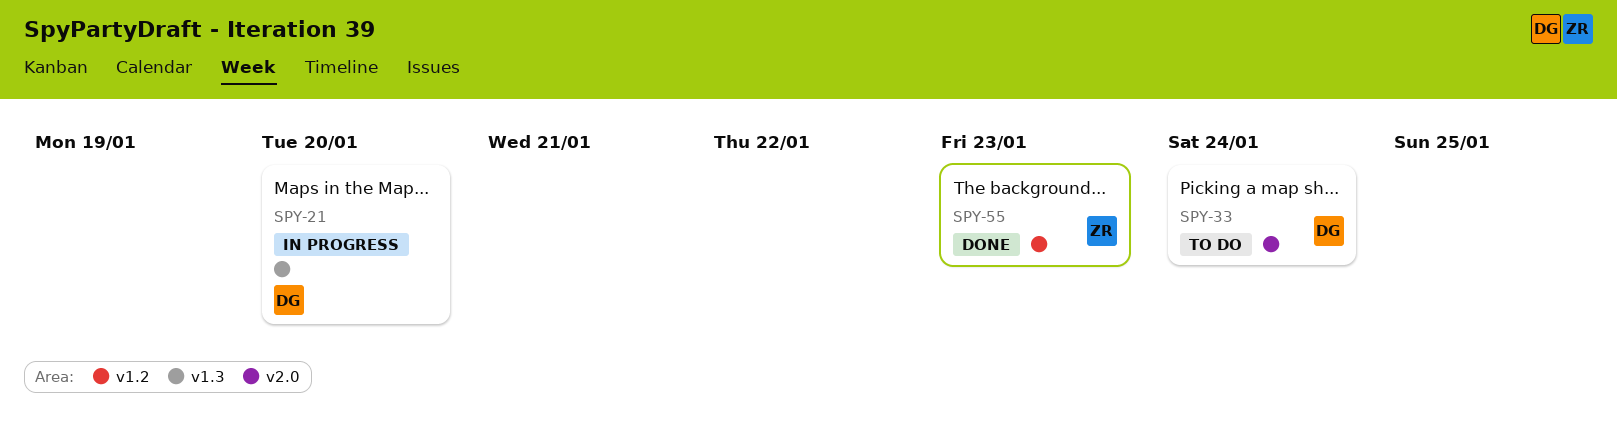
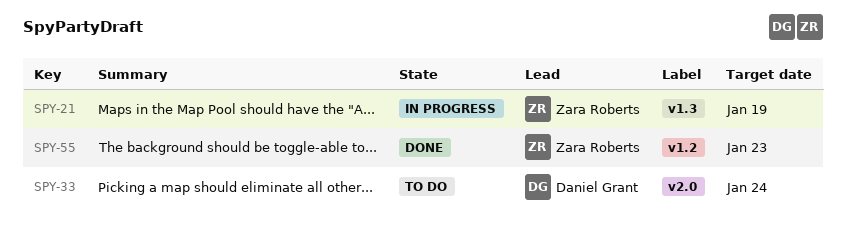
SPY-21, owner: Daniel Grant -> Zara Roberts
SPY-21, due: Jan 20 -> Jan 19

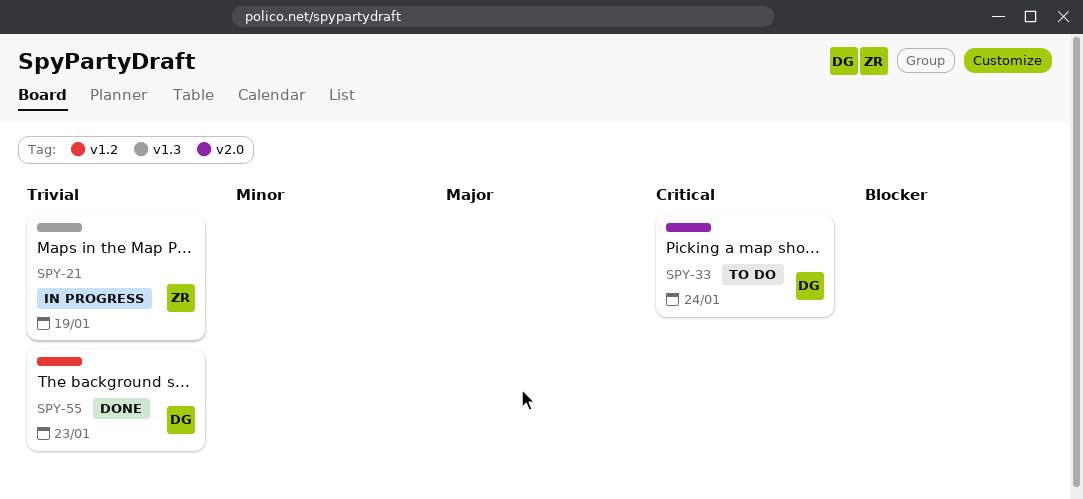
SPY-55, owner: Zara Roberts -> Daniel Grant

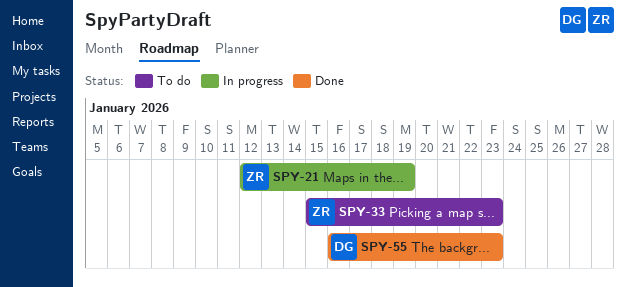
SPY-33, owner: DG -> ZR
SPY-33, due: Jan 24 -> Jan 23

